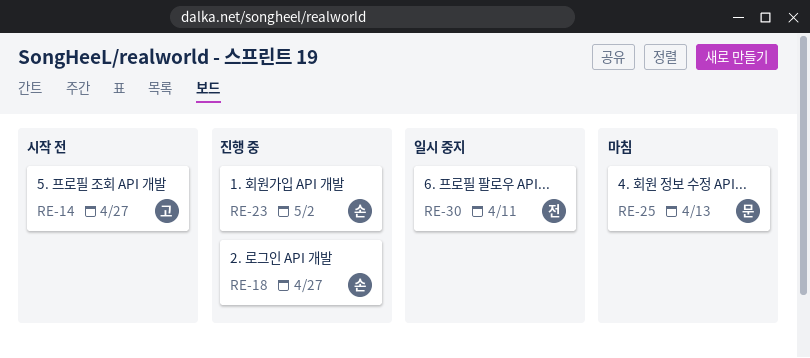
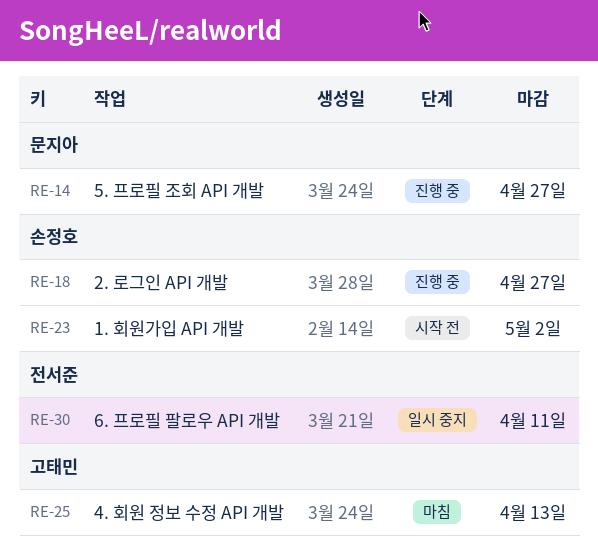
RE-14, status: 시작 전 -> 진행 중
RE-14, owner: 고태민 -> 문지아
RE-23, status: 진행 중 -> 시작 전
RE-25, owner: 문지아 -> 고태민

